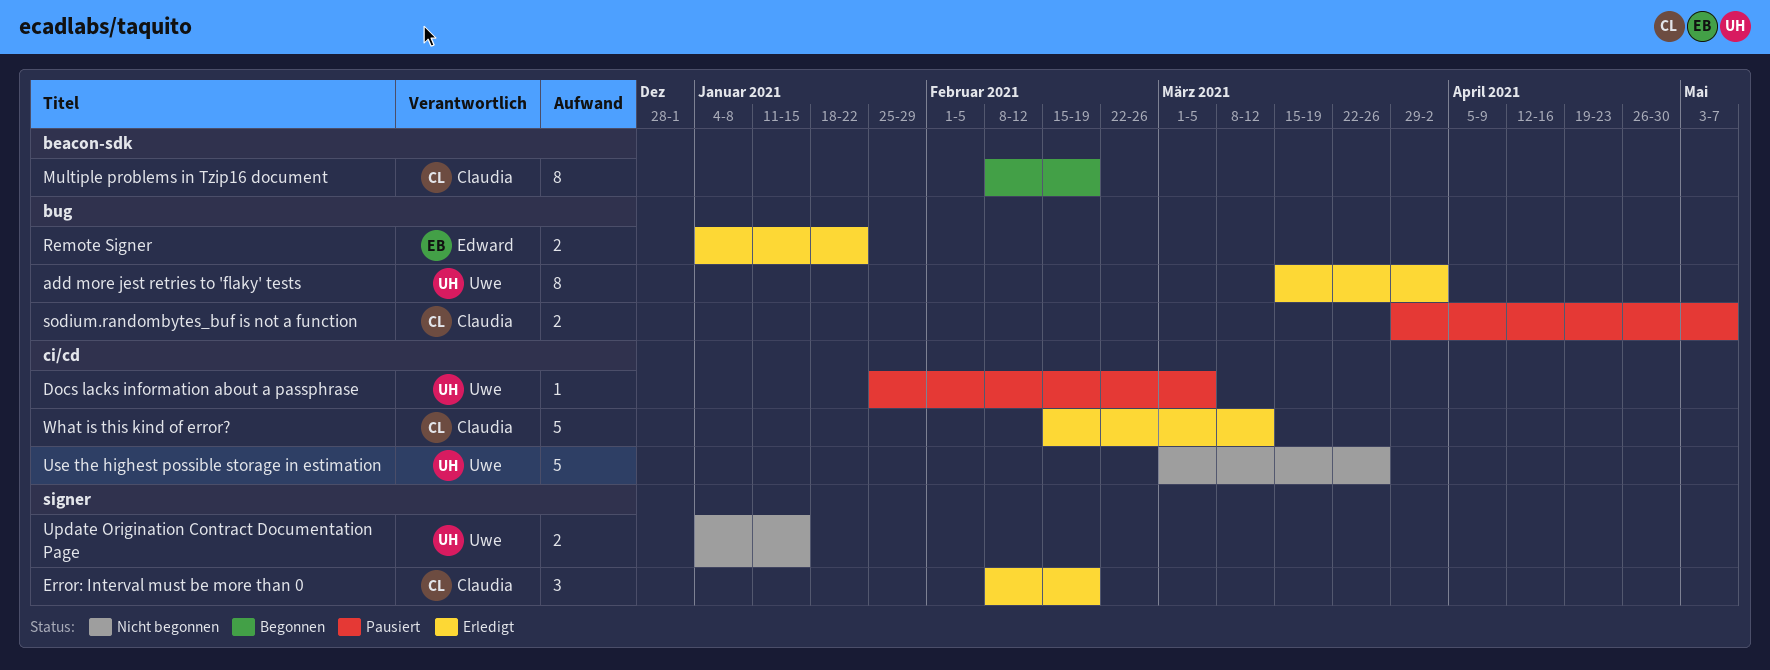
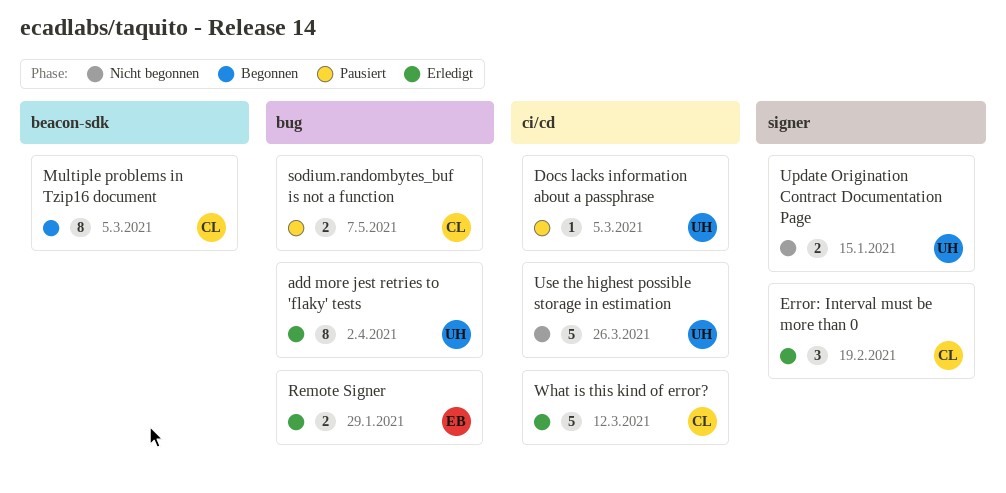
Multiple problems in Tzip16 document, due: Feb 19 -> Mar 5
Remote Signer, due: Jan 22 -> Jan 29

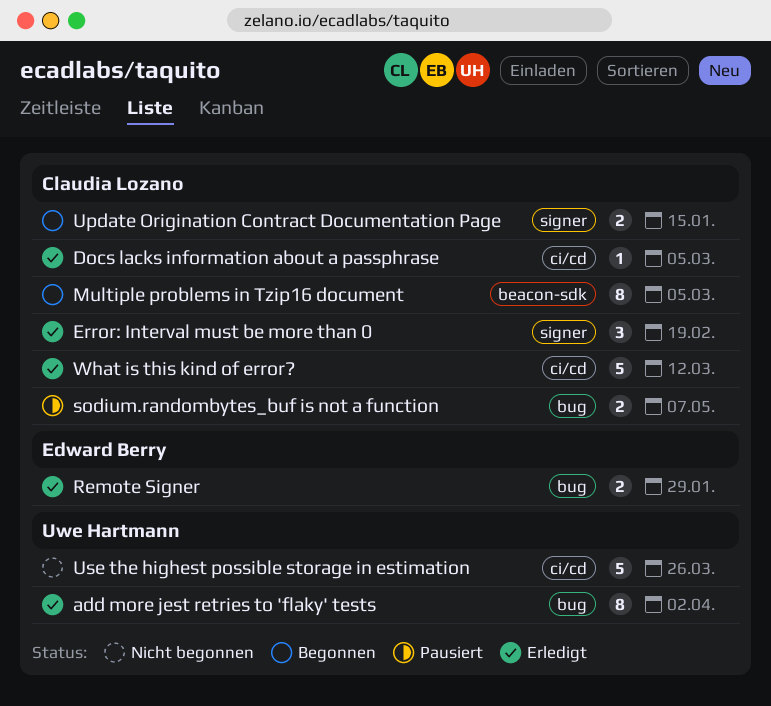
Docs lacks information about a passphrase, status: Pausiert -> Erledigt
Docs lacks information about a passphrase, owner: Uwe Hartmann -> Claudia Lozano
Update Origination Contract Documentation Page, status: Nicht begonnen -> Begonnen
Update Origination Contract Documentation Page, owner: Uwe Hartmann -> Claudia Lozano

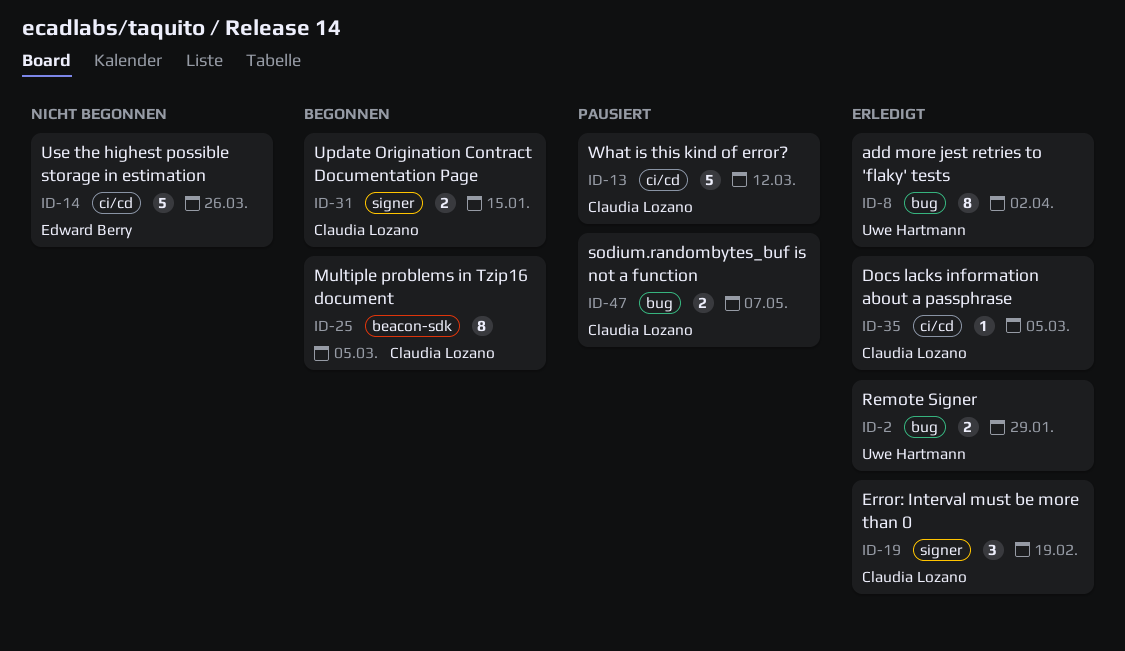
Remote Signer, owner: Edward Berry -> Uwe Hartmann
Use the highest possible storage in estimation, owner: Uwe Hartmann -> Edward Berry
What is this kind of error?, status: Erledigt -> Pausiert

